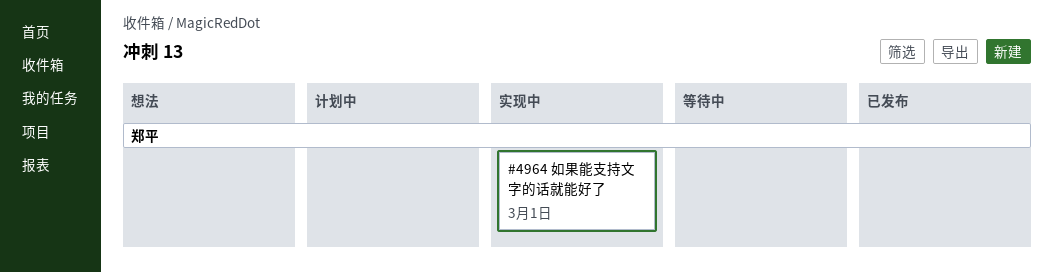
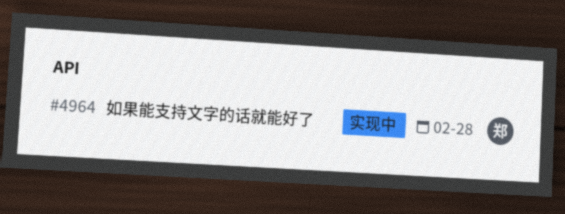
#4964, due: Mar 1 -> Feb 28

